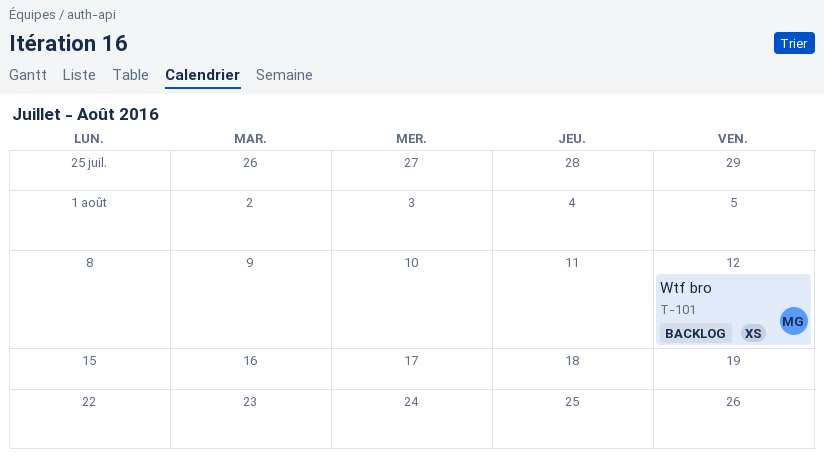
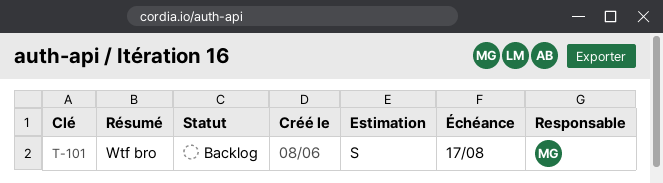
T-101, estimate: XS -> S
T-101, due: Aug 12 -> Aug 17

